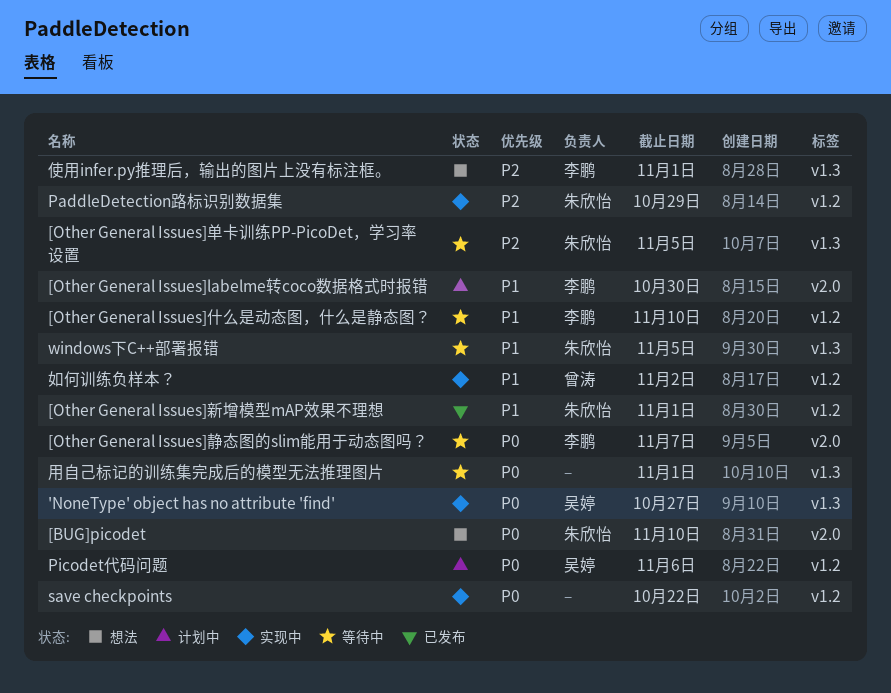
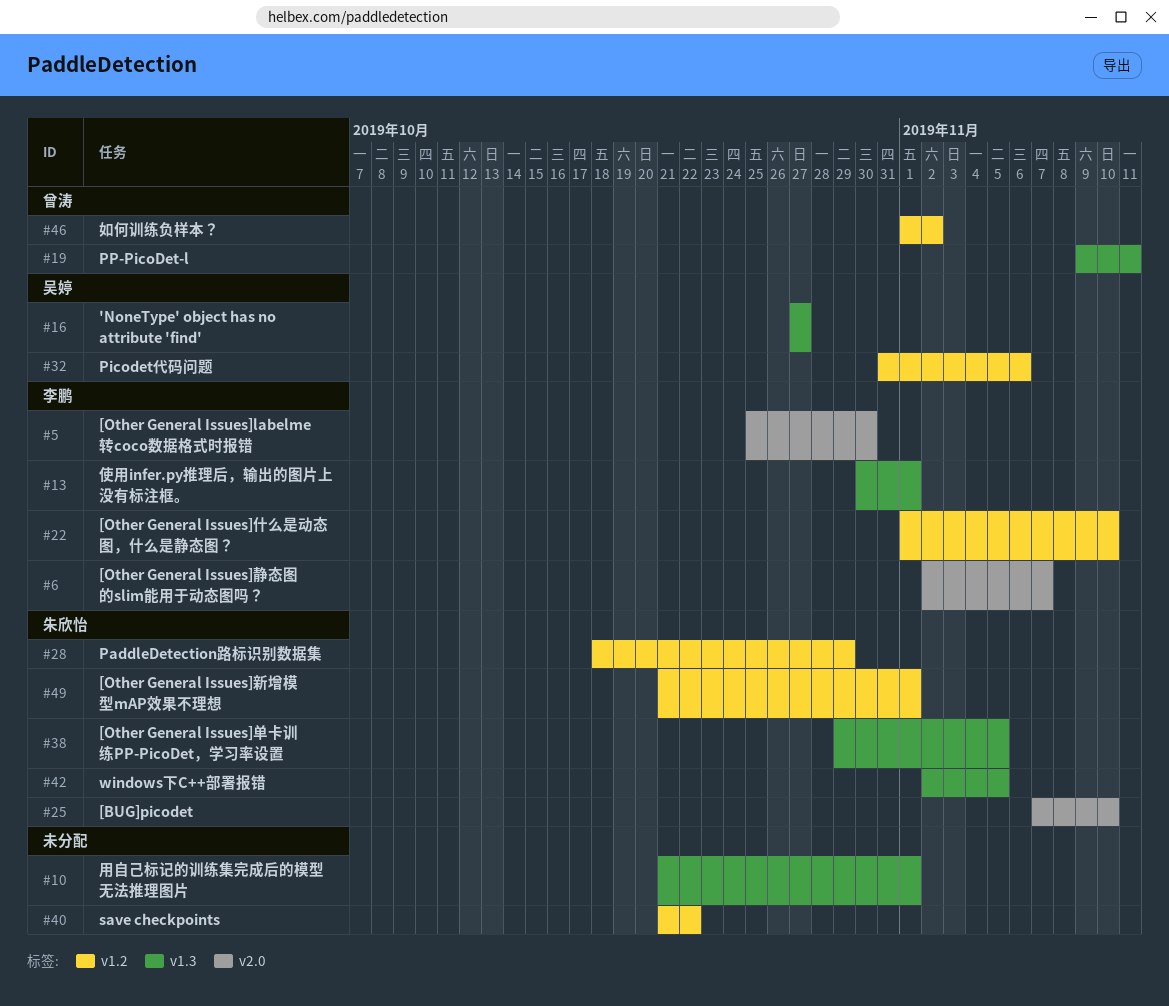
PP-PicoDet-l: none -> present

